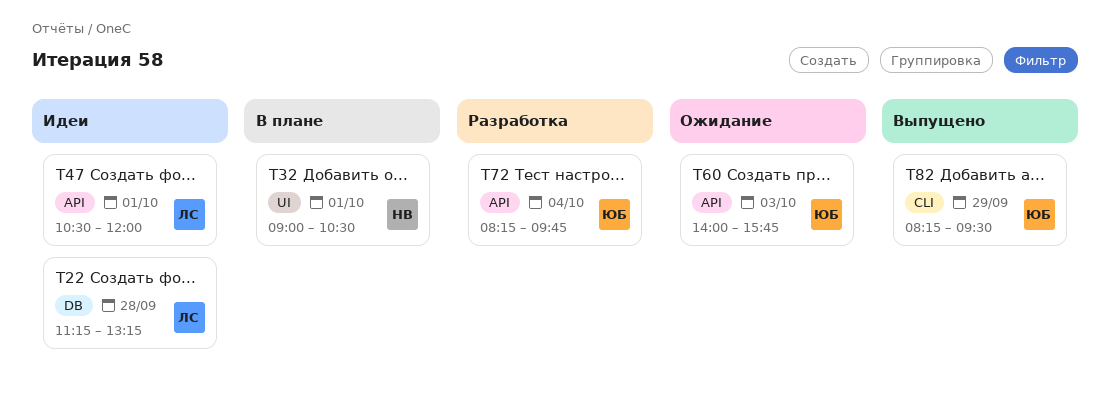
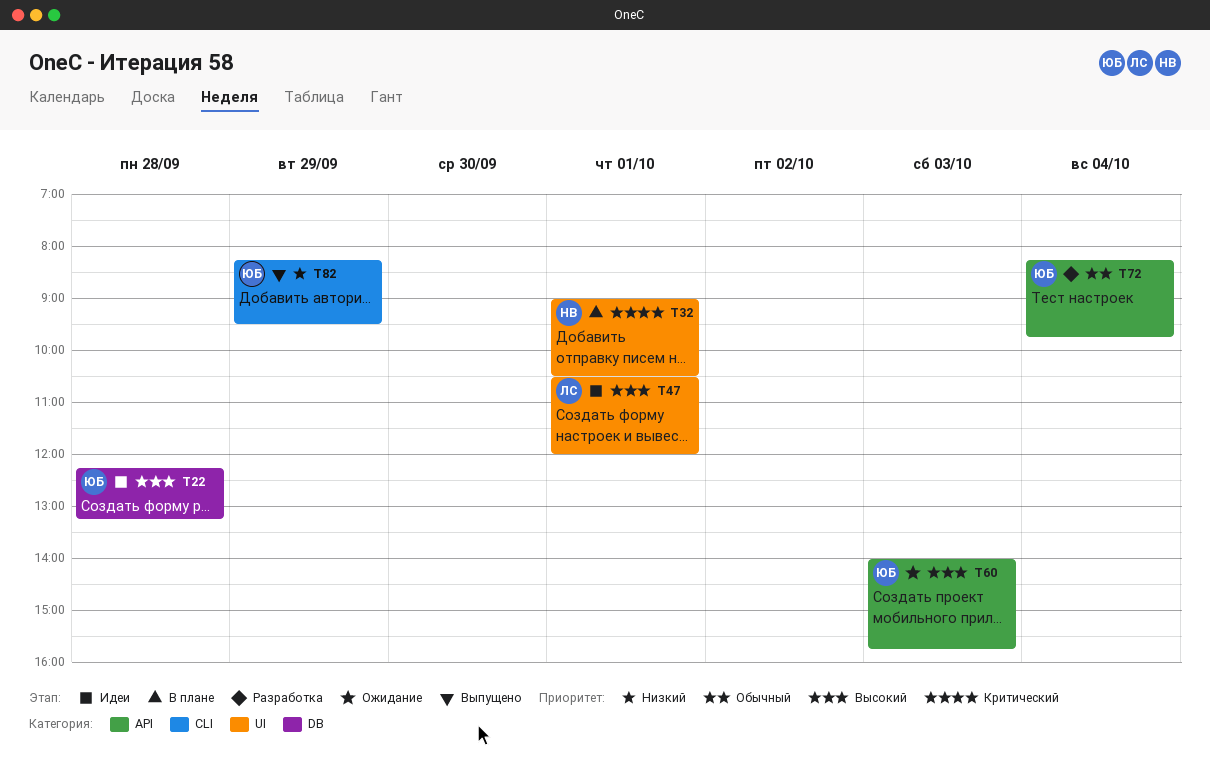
T22, owner: ЛС -> ЮБ
T22, begins: 11:15 -> 12:15
T47, label: API -> UI

